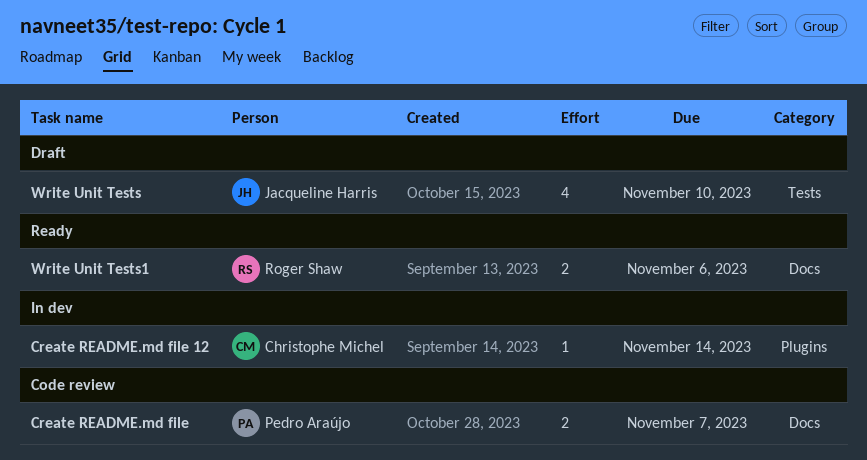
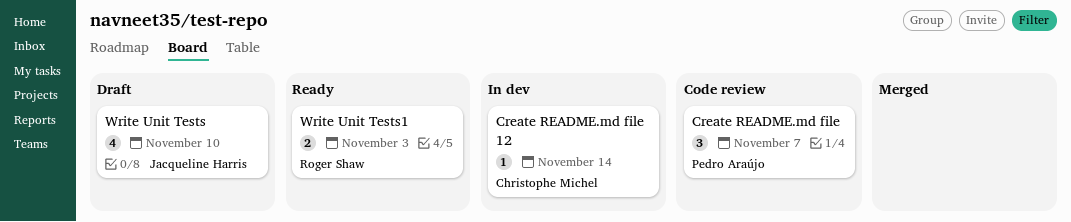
Create README.md file, estimate: 2 -> 3
Write Unit Tests1, due: Nov 6 -> Nov 3

